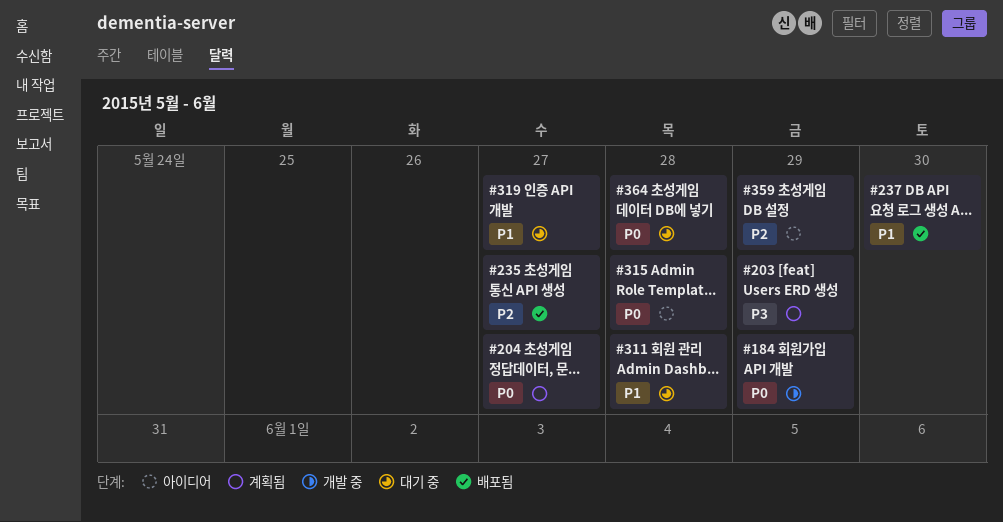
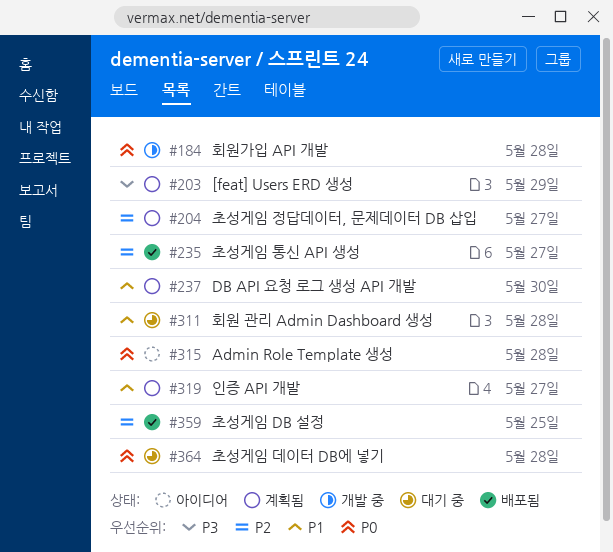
#184, due: May 29 -> May 28
#204, priority: P0 -> P2
#237, status: 배포됨 -> 계획됨
#319, status: 대기 중 -> 계획됨
#359, status: 아이디어 -> 배포됨
#359, due: May 29 -> May 25

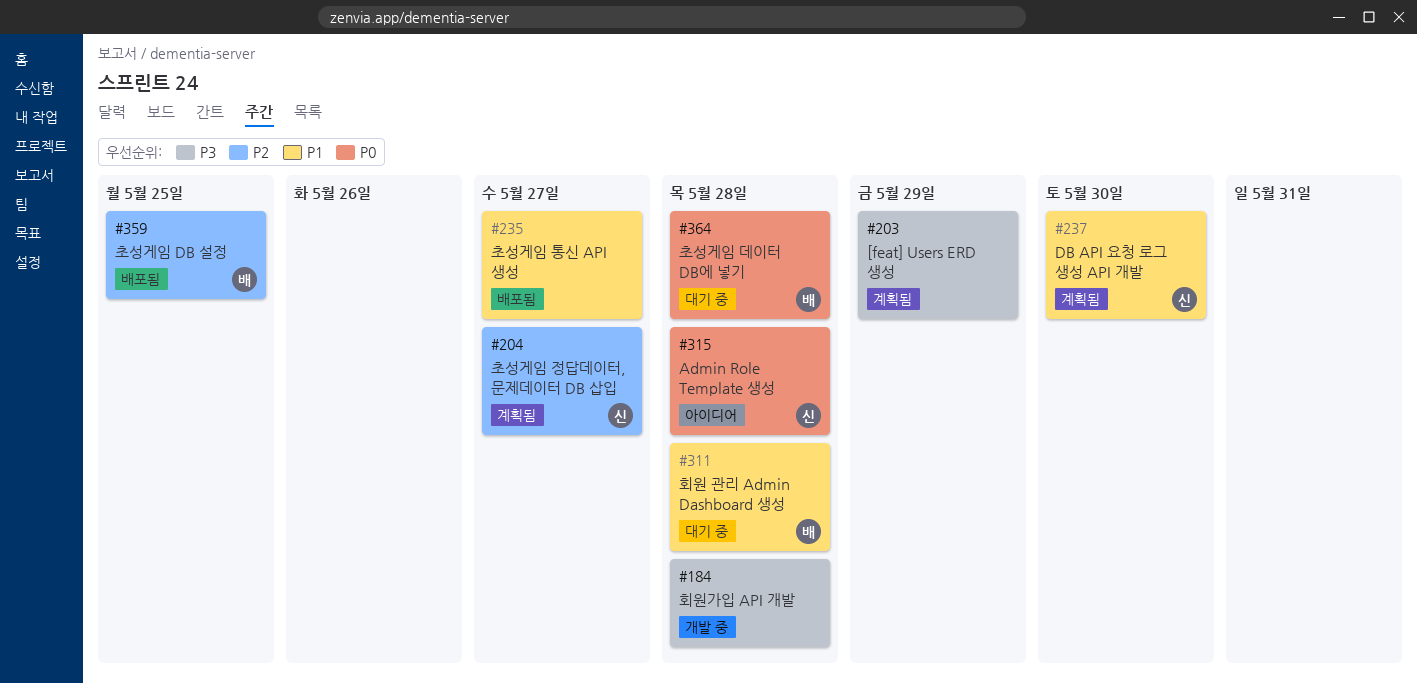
#184, priority: P0 -> P3
#235, priority: P2 -> P1
#319: present -> none

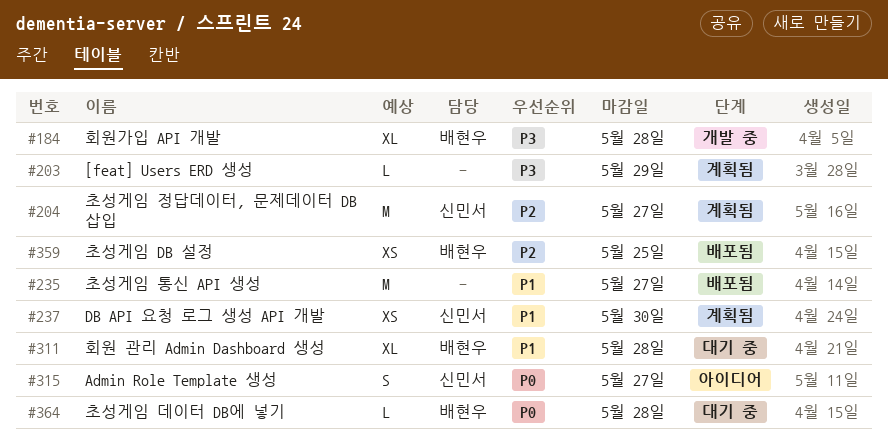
#184, owner: none -> 배현우
#315, due: May 28 -> May 27

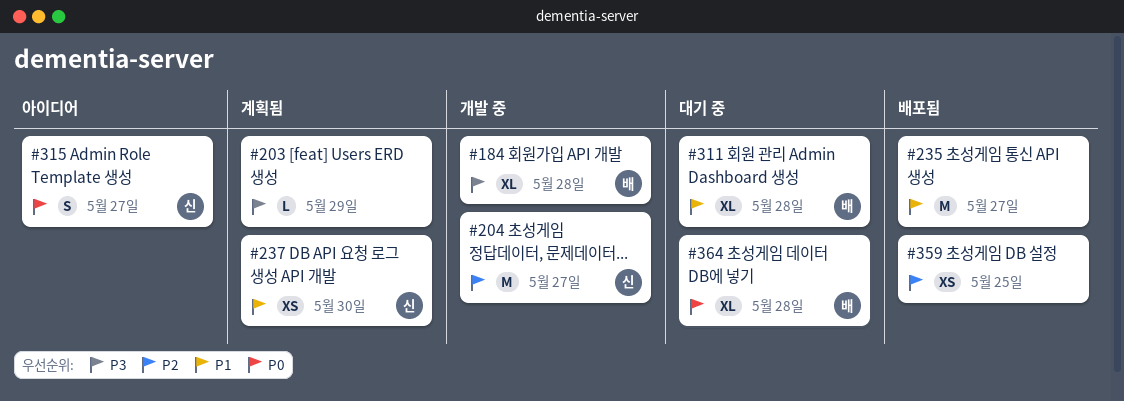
#204, status: 계획됨 -> 개발 중
#359, owner: 배현우 -> none
#364, estimate: L -> XL

